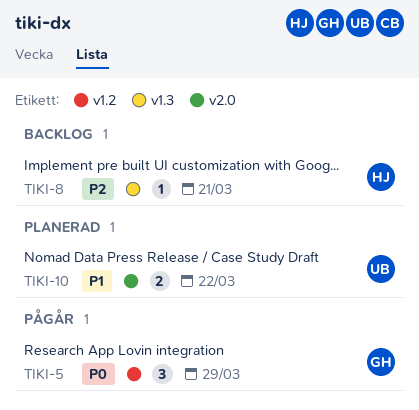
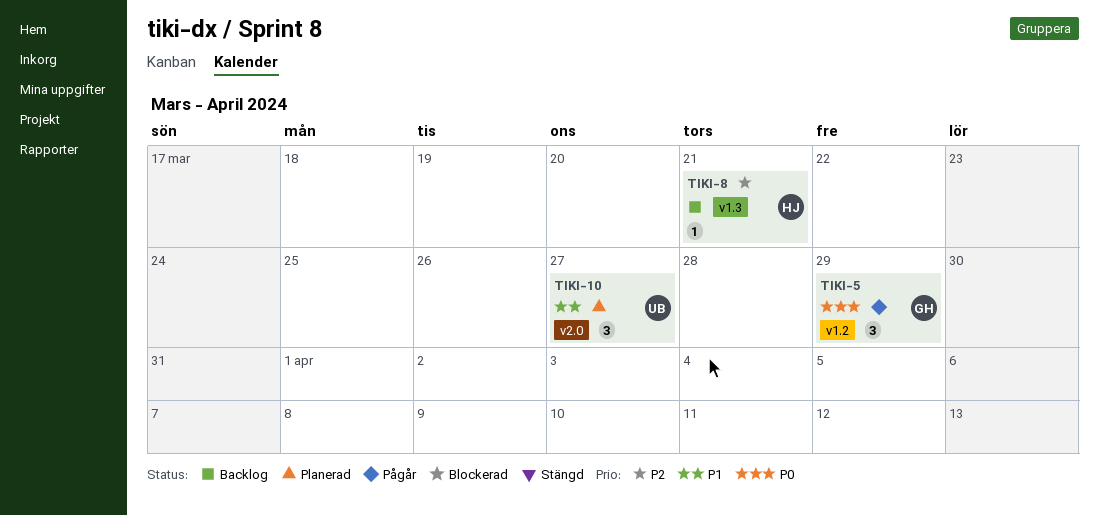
TIKI-10, estimate: 2 -> 3
TIKI-10, due: Mar 22 -> Mar 27

